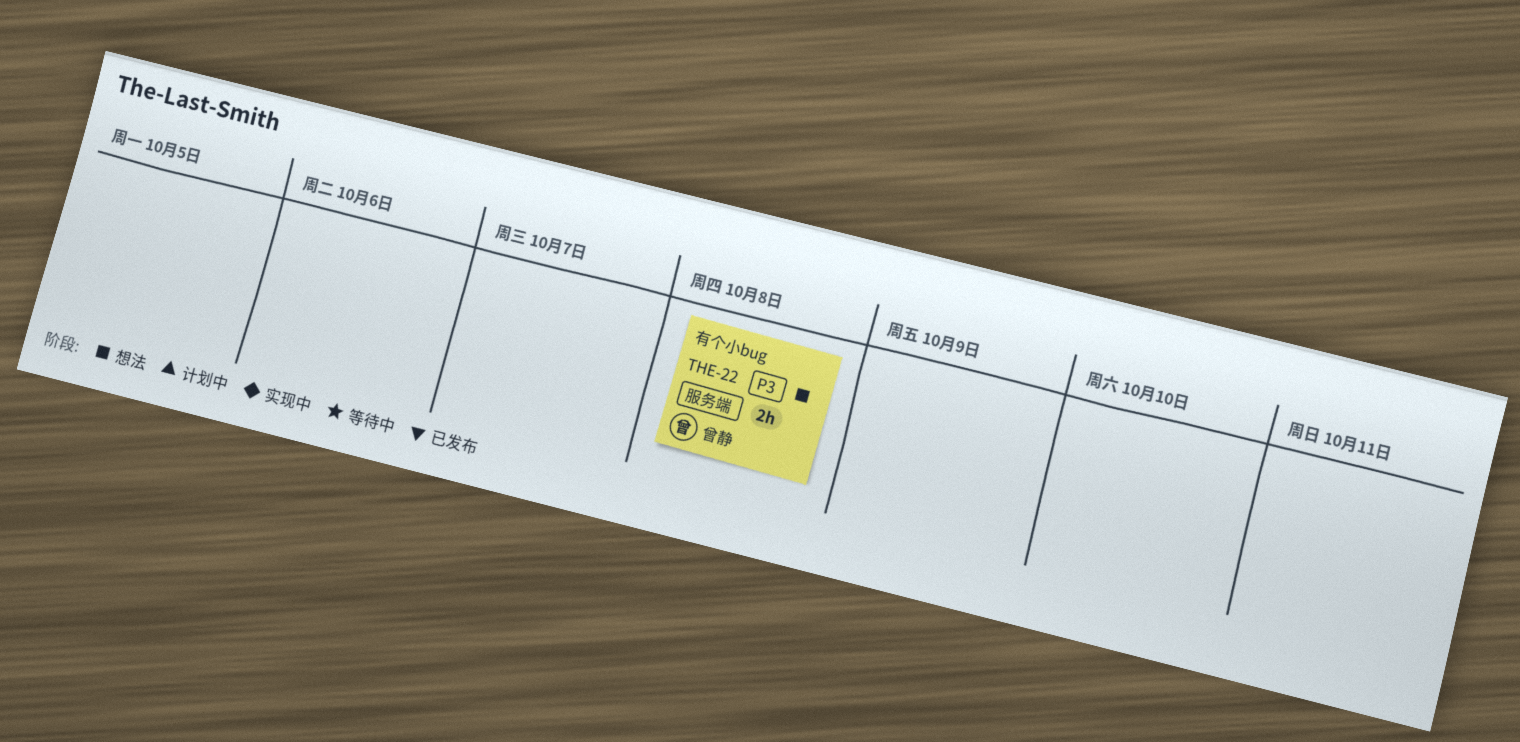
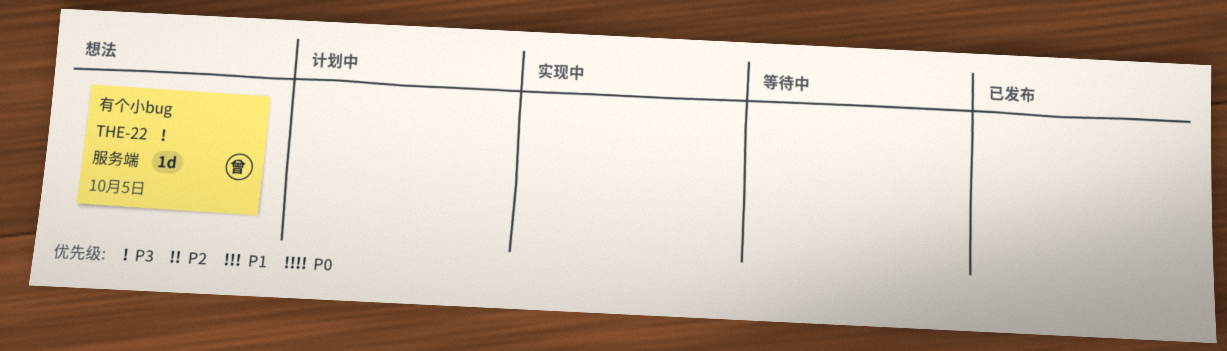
THE-22, estimate: 2h -> 1d
THE-22, due: Oct 8 -> Oct 5

